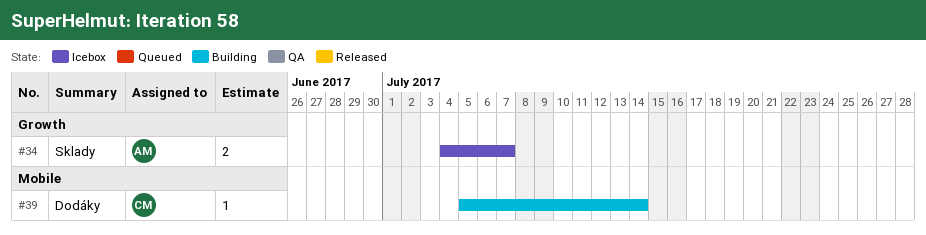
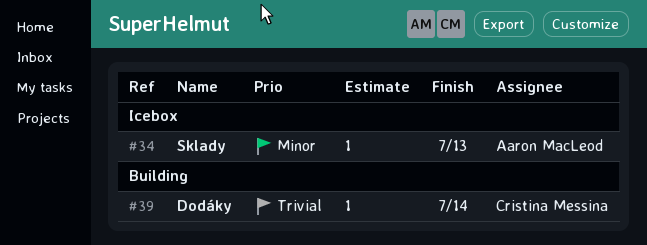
#34, estimate: 2 -> 1
#34, due: Jul 7 -> Jul 13

